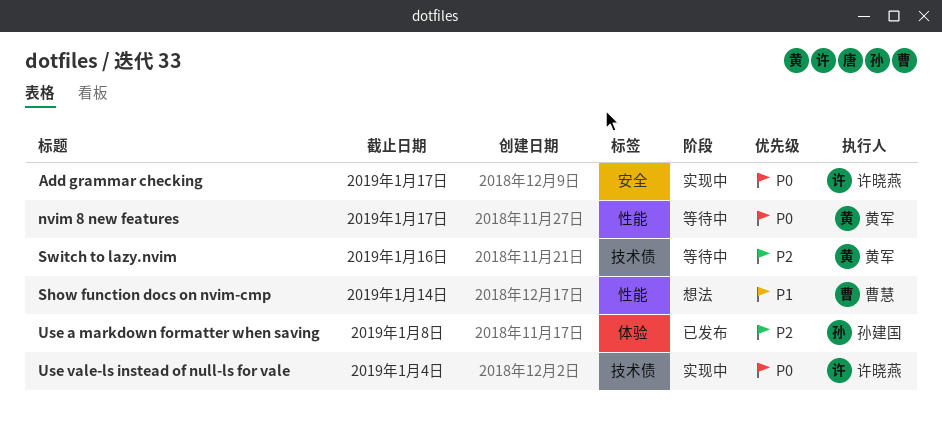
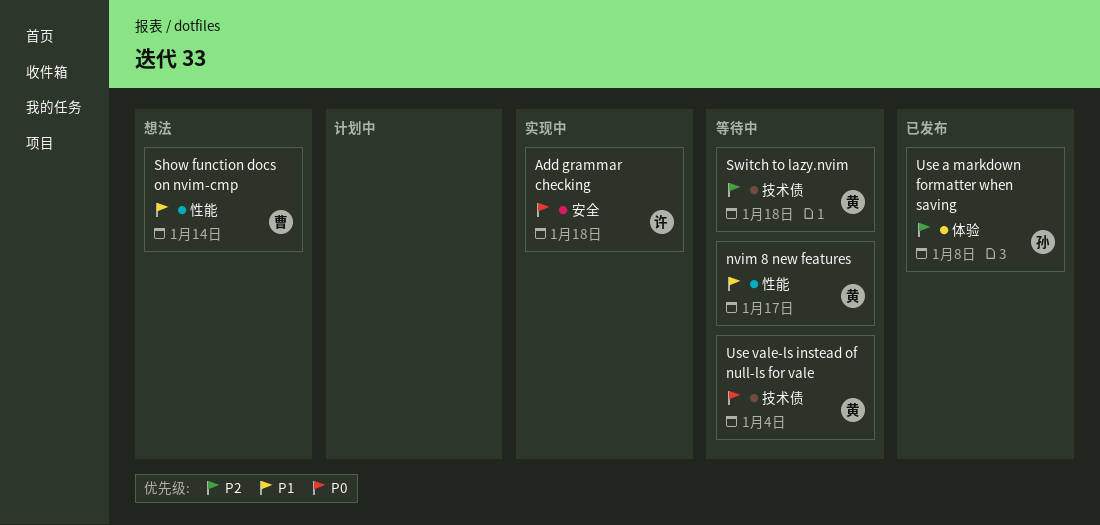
Add grammar checking, due: Jan 17 -> Jan 18
nvim 8 new features, priority: P0 -> P1
Switch to lazy.nvim, due: Jan 16 -> Jan 18
Use vale-ls instead of null-ls for vale, status: 实现中 -> 等待中
Use vale-ls instead of null-ls for vale, owner: 许晓燕 -> 黄军

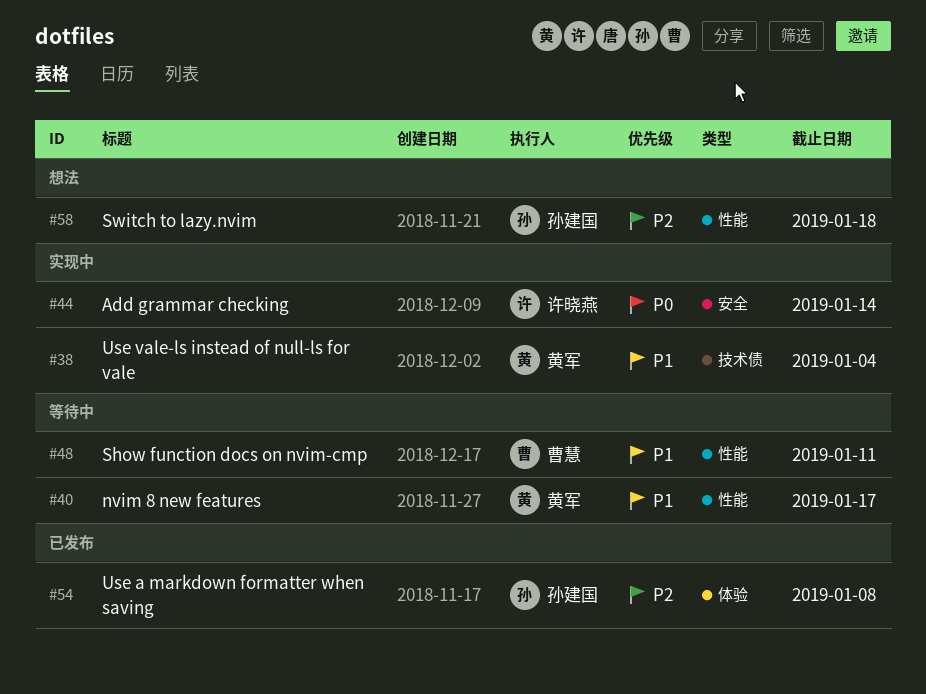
Add grammar checking, due: Jan 18 -> Jan 14
Show function docs on nvim-cmp, status: 想法 -> 等待中
Show function docs on nvim-cmp, due: Jan 14 -> Jan 11
Switch to lazy.nvim, status: 等待中 -> 想法
Switch to lazy.nvim, owner: 黄军 -> 孙建国
Switch to lazy.nvim, label: 技术债 -> 性能
Use vale-ls instead of null-ls for vale, status: 等待中 -> 实现中
Use vale-ls instead of null-ls for vale, priority: P0 -> P1

